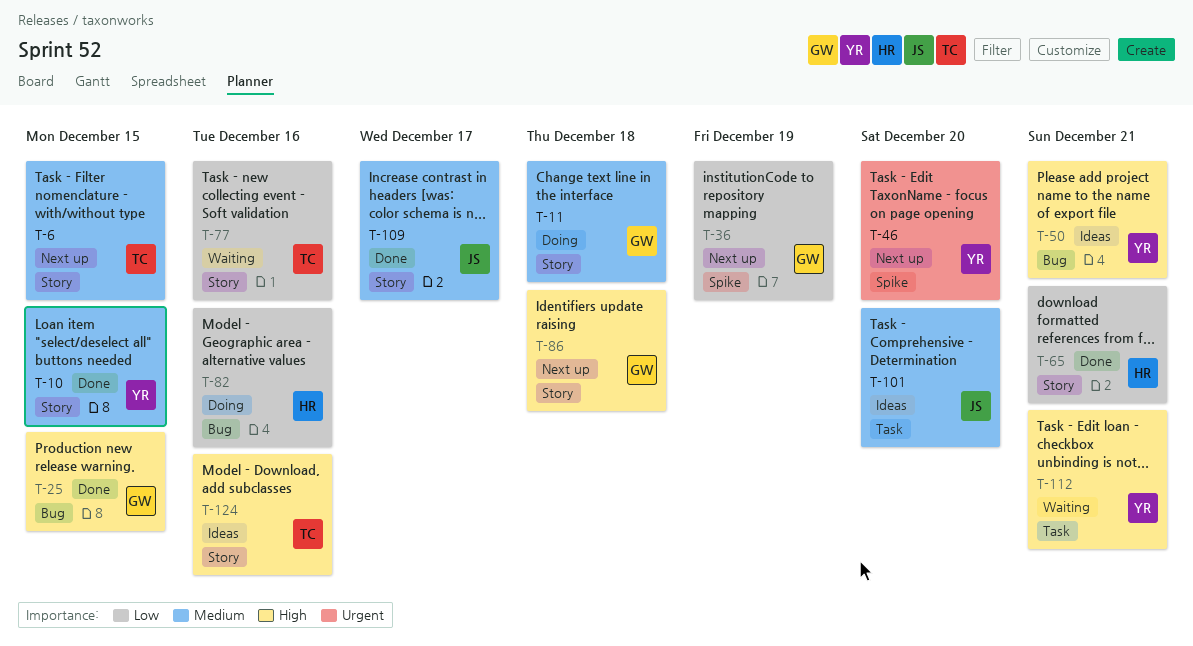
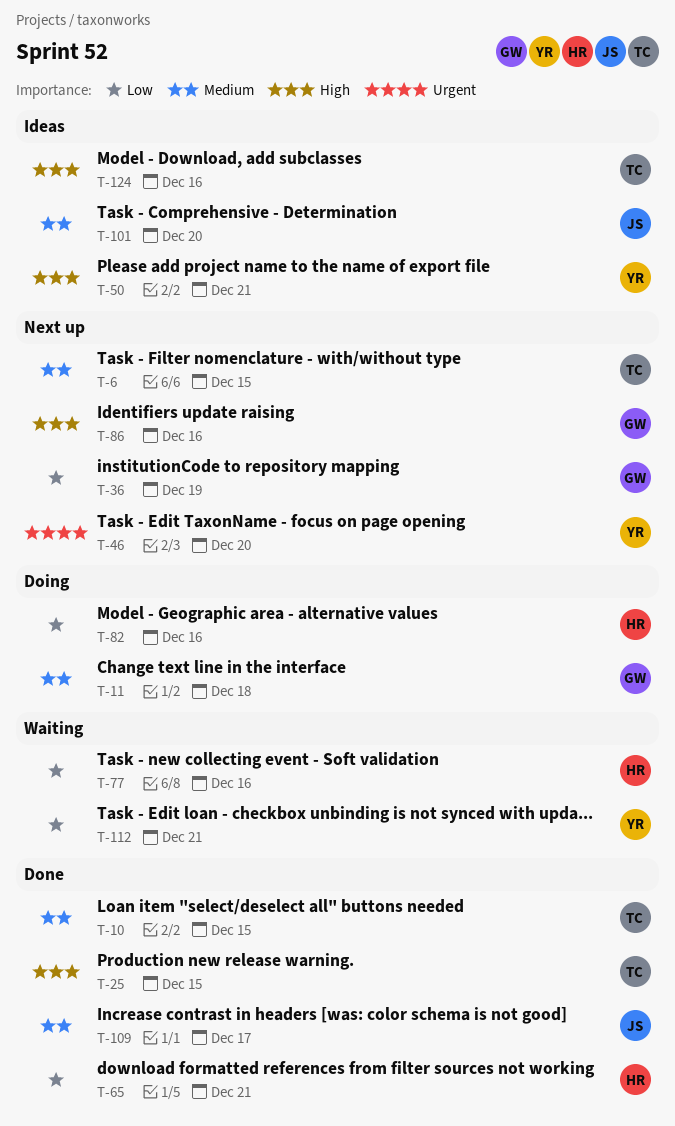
T-10, owner: YR -> TC
T-25, owner: GW -> TC
T-77, owner: TC -> HR
T-86, due: Dec 18 -> Dec 16
T-112, priority: High -> Low

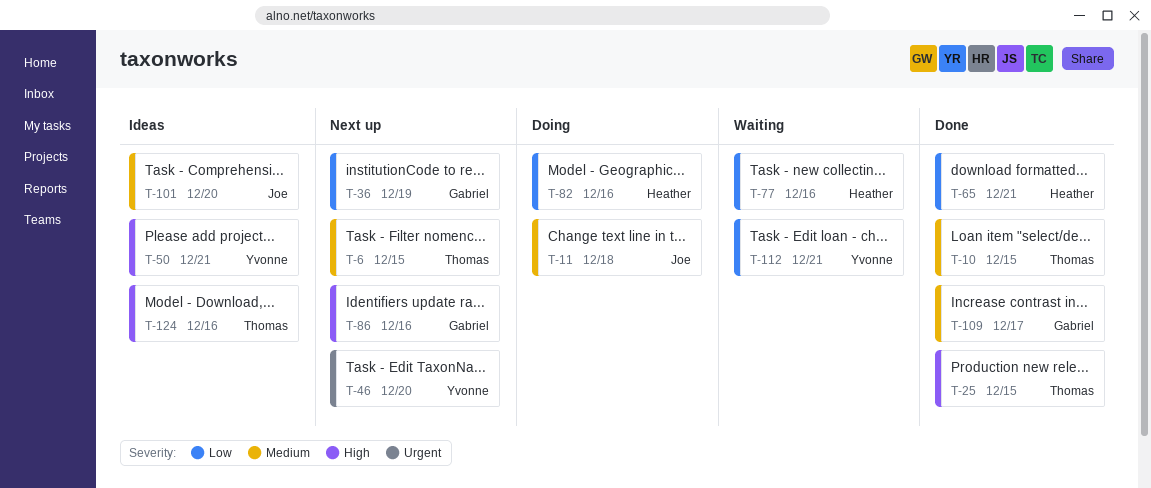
T-11, owner: Gabriel -> Joe
T-109, owner: Joe -> Gabriel

